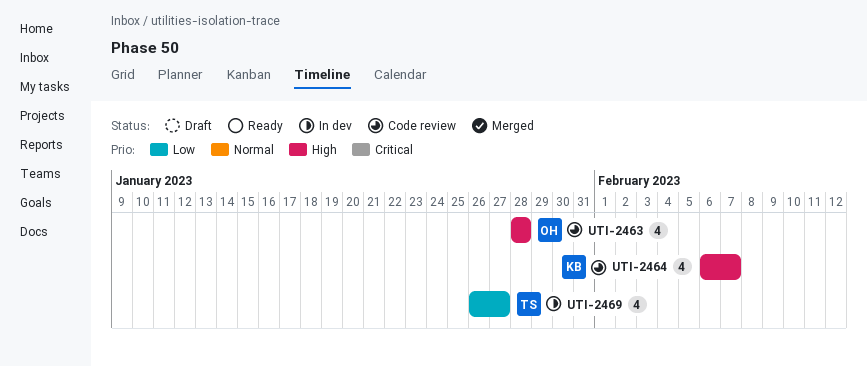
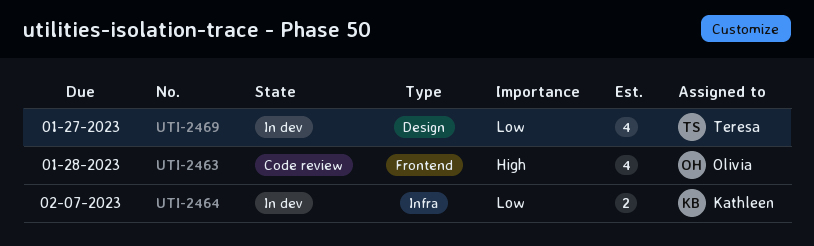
UTI-2464, status: Code review -> In dev
UTI-2464, priority: High -> Low
UTI-2464, estimate: 4 -> 2

